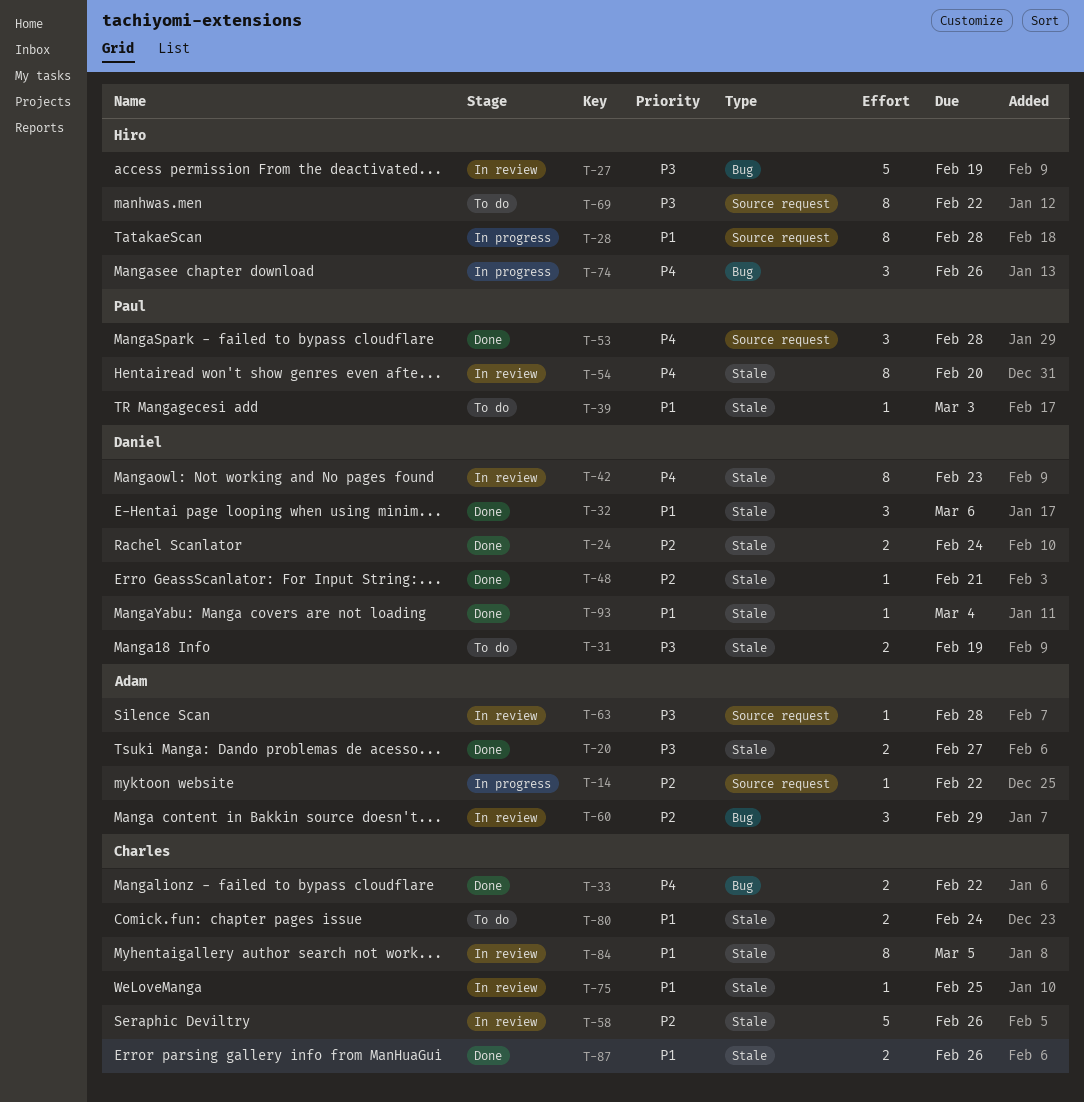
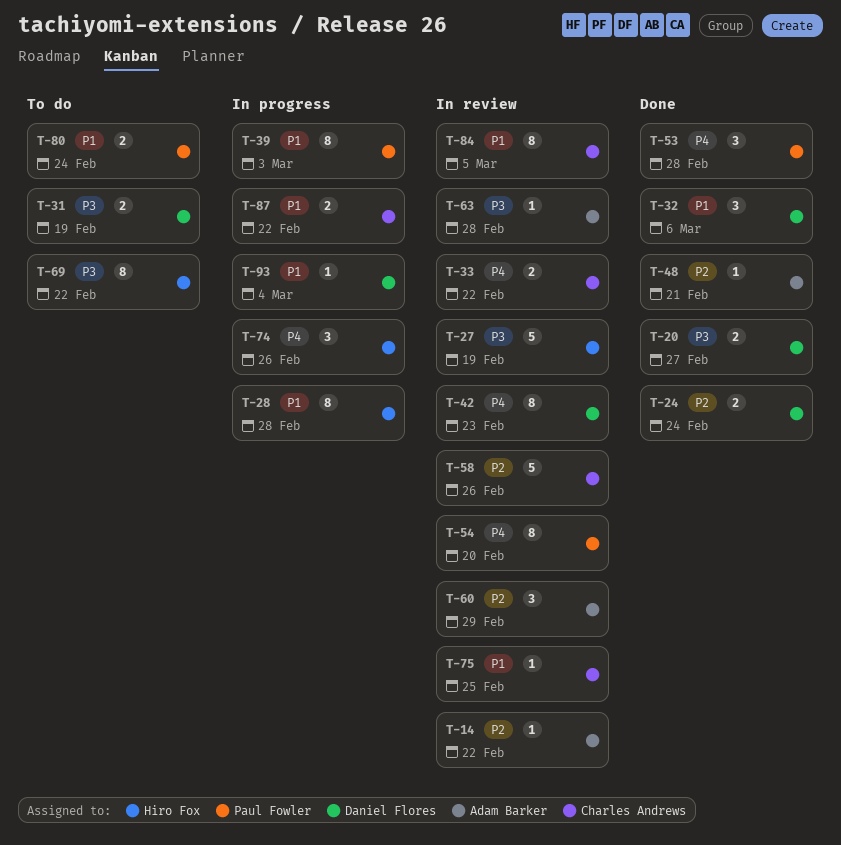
T-14, status: In progress -> In review
T-20, owner: Adam Barker -> Daniel Flores
T-33, status: Done -> In review
T-39, status: To do -> In progress
T-39, estimate: 1 -> 8
T-48, owner: Daniel Flores -> Adam Barker
T-80, owner: Charles Andrews -> Paul Fowler
T-87, status: Done -> In progress
T-87, due: Feb 26 -> Feb 22
T-93, status: Done -> In progress

